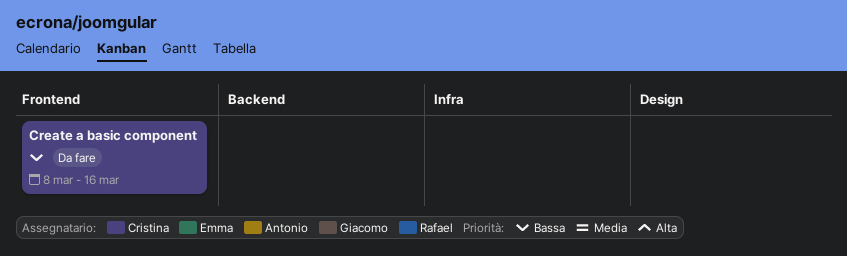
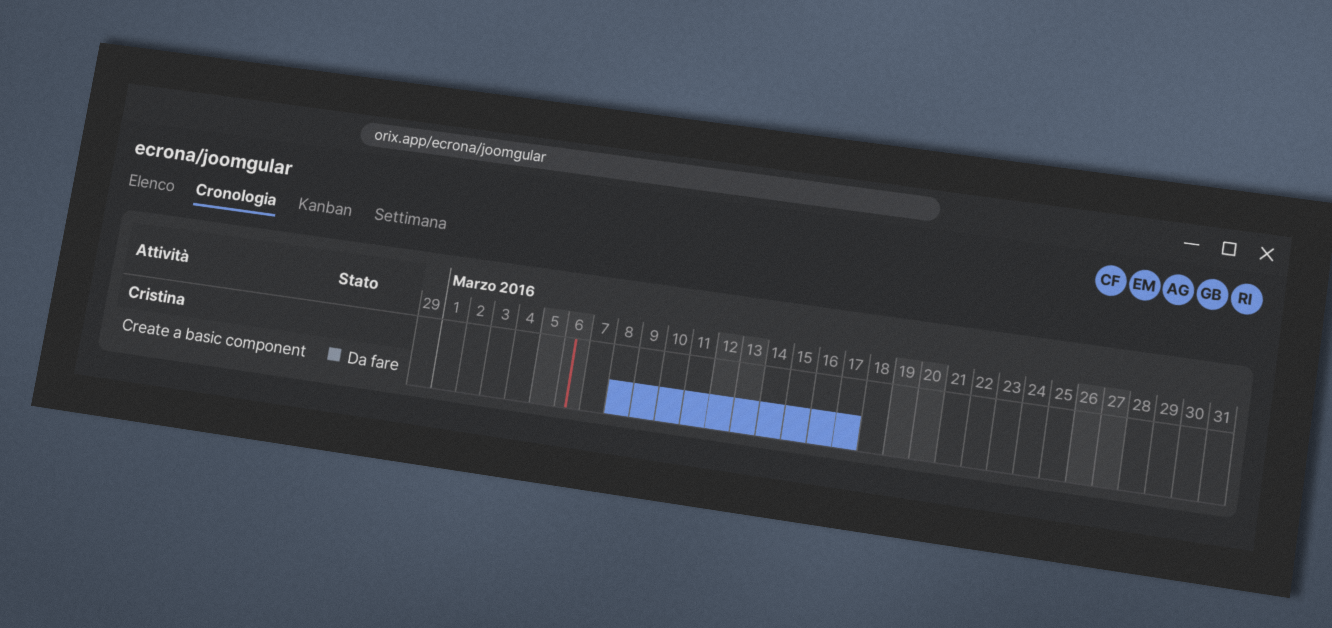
Create a basic component, due: Mar 16 -> Mar 17

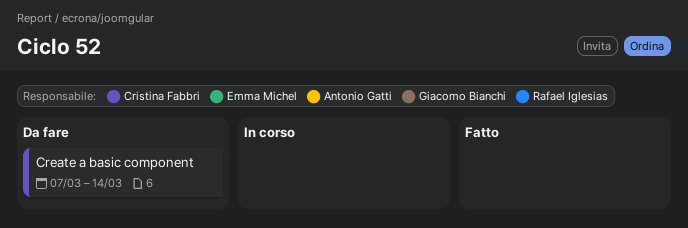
Create a basic component, start: Mar 8 -> Mar 7
Create a basic component, due: Mar 17 -> Mar 14

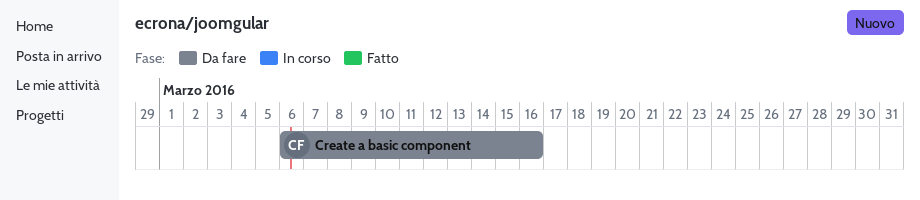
Create a basic component, start: Mar 7 -> Mar 6
Create a basic component, due: Mar 14 -> Mar 16

